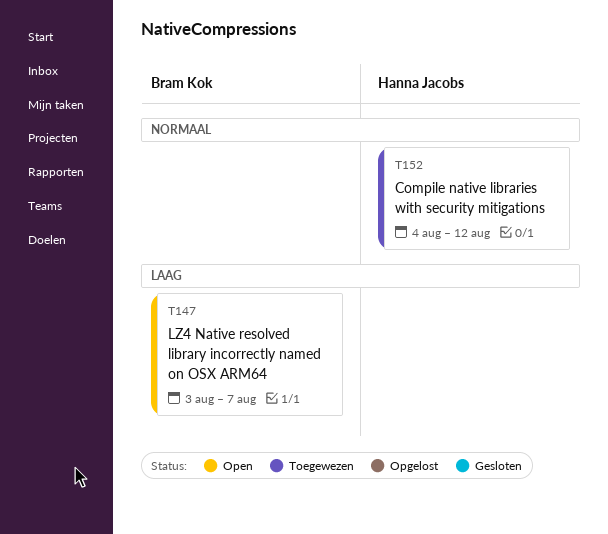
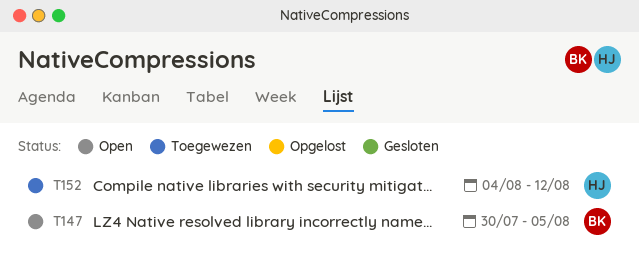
T147, start: Aug 3 -> Jul 30
T147, due: Aug 7 -> Aug 5

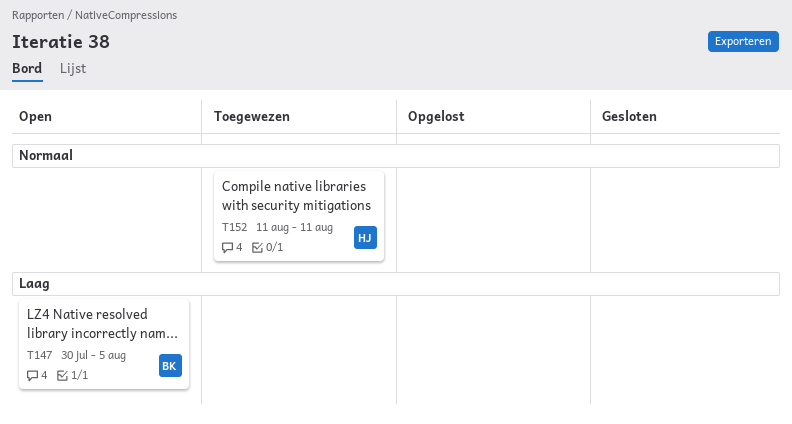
T152, start: Aug 4 -> Aug 11
T152, due: Aug 12 -> Aug 11

